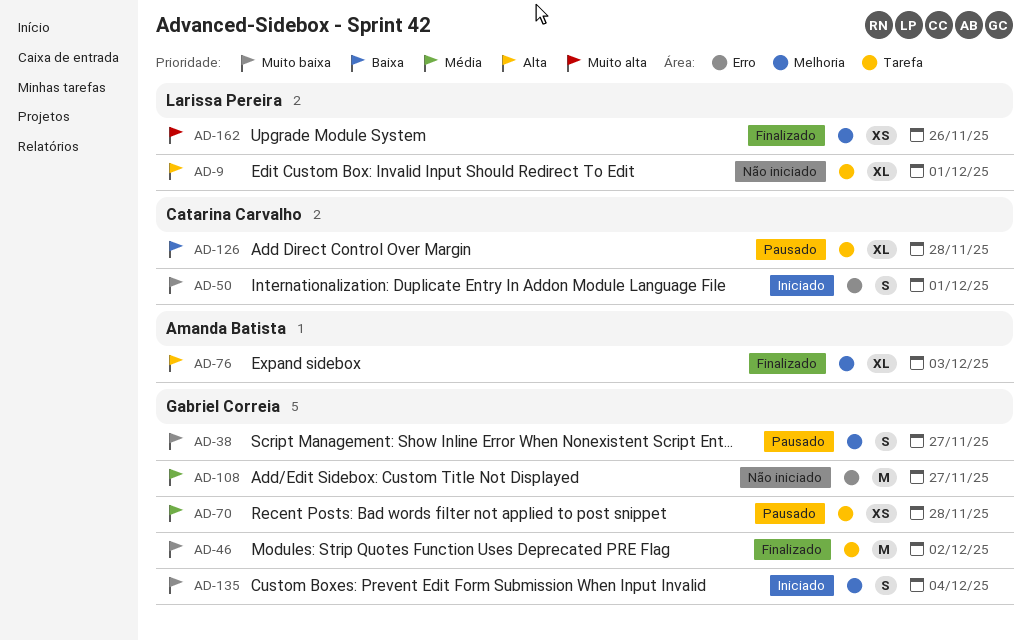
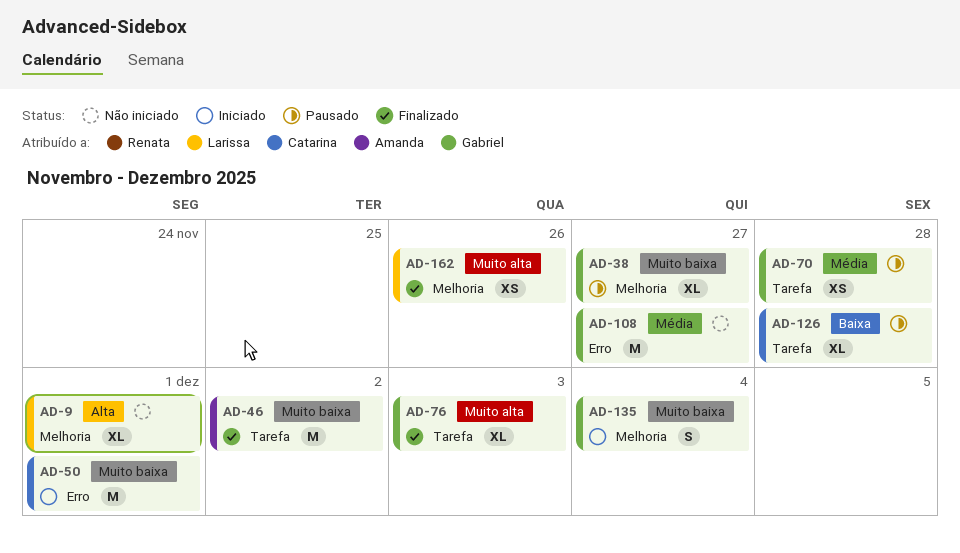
AD-9, label: Tarefa -> Melhoria
AD-38, estimate: S -> XL
AD-46, owner: Gabriel Correia -> Amanda Batista
AD-50, estimate: S -> M
AD-76, owner: Amanda Batista -> Gabriel Correia
AD-76, priority: Alta -> Muito alta
AD-76, label: Melhoria -> Tarefa

